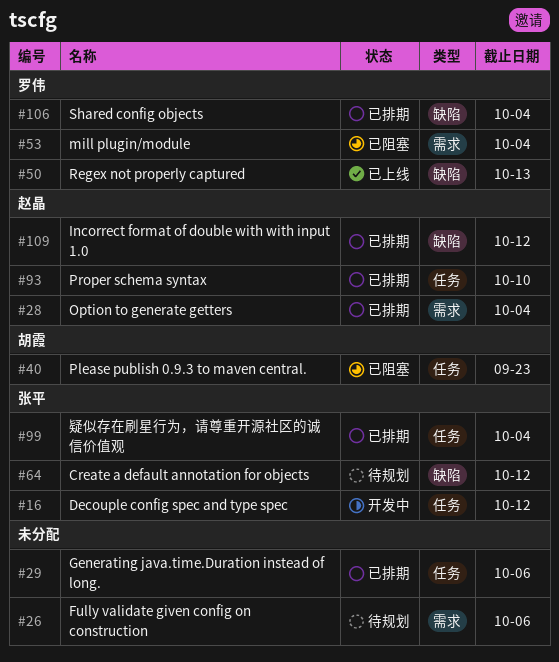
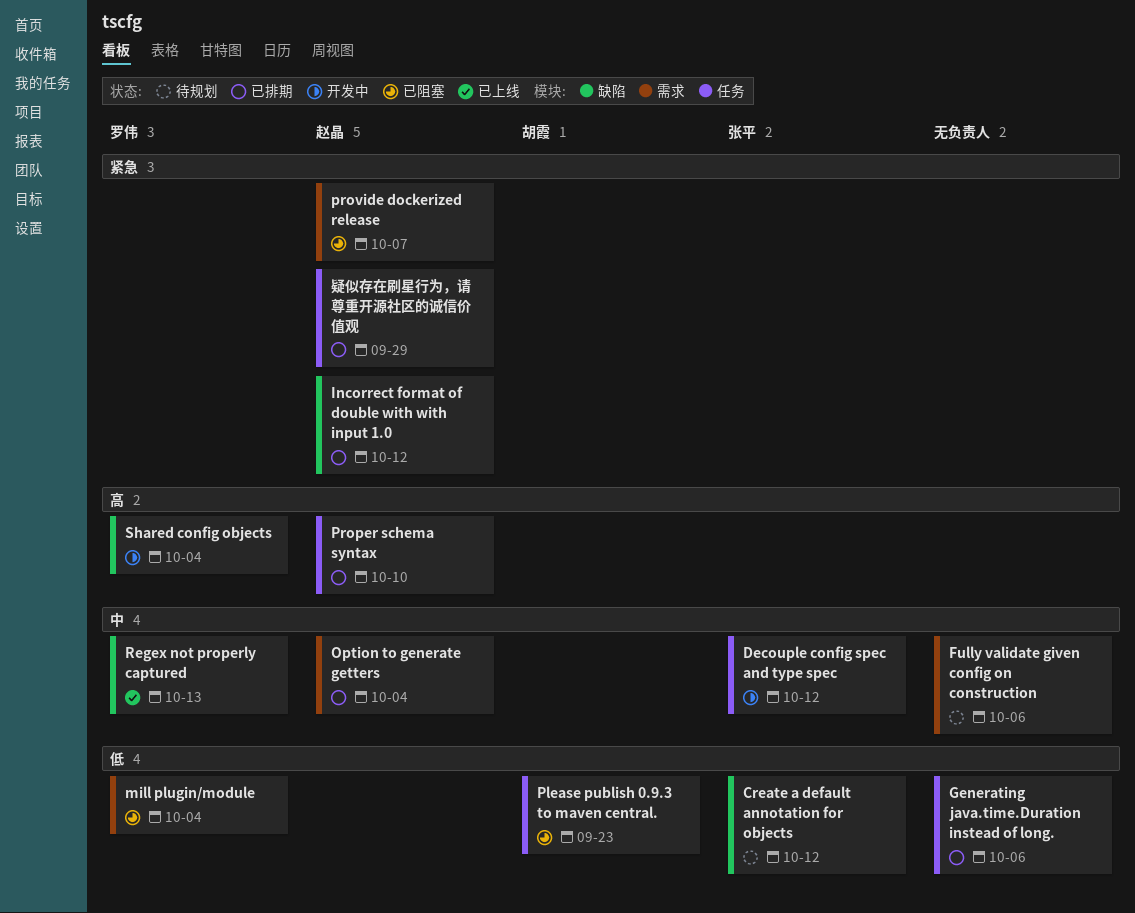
provide dockerized release: none -> present
Shared config objects, status: 已排期 -> 开发中
疑似存在刷星行为，请尊重开源社区的诚信价值观, owner: 张平 -> 赵晶
疑似存在刷星行为，请尊重开源社区的诚信价值观, due: Oct 4 -> Sep 29

